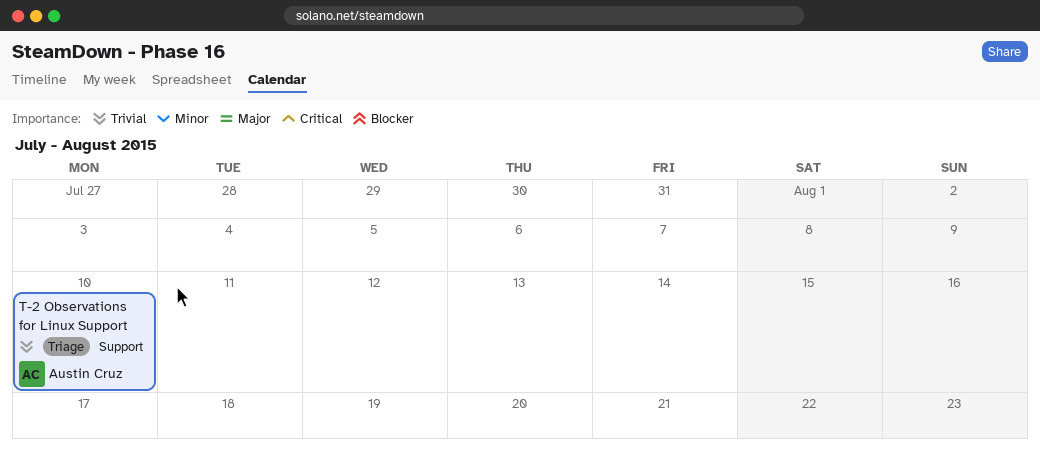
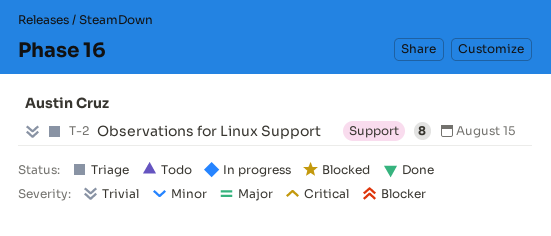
T-2, due: Aug 10 -> Aug 15

